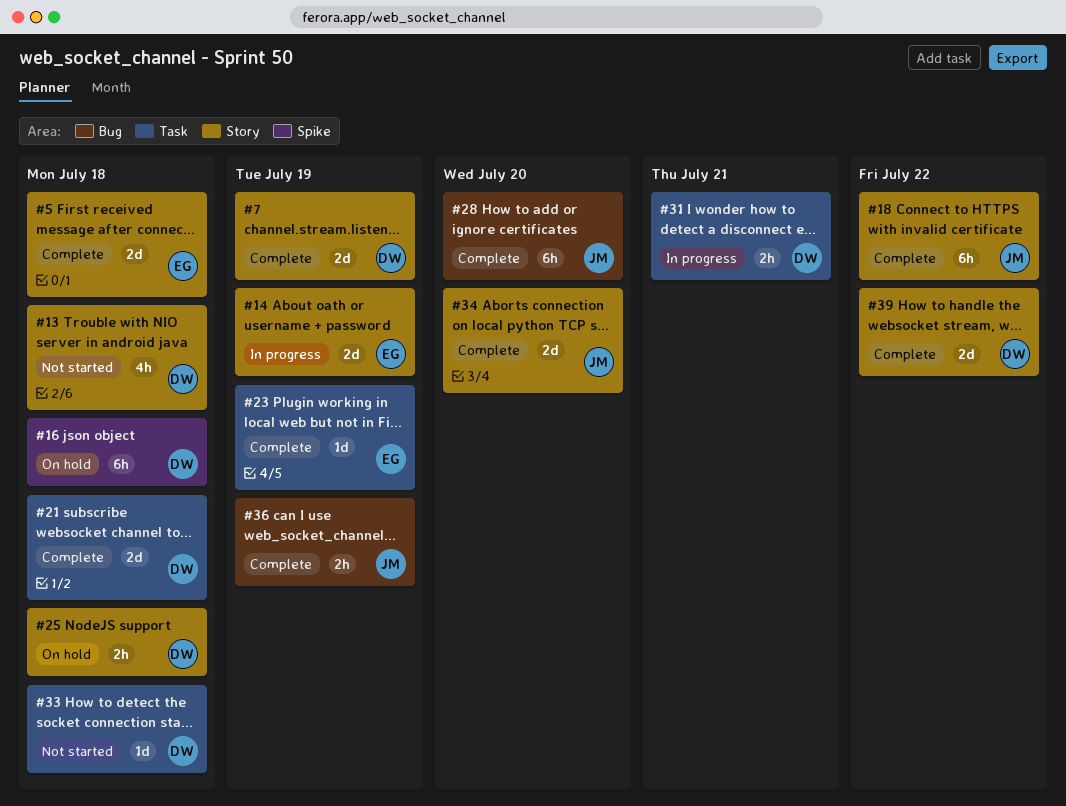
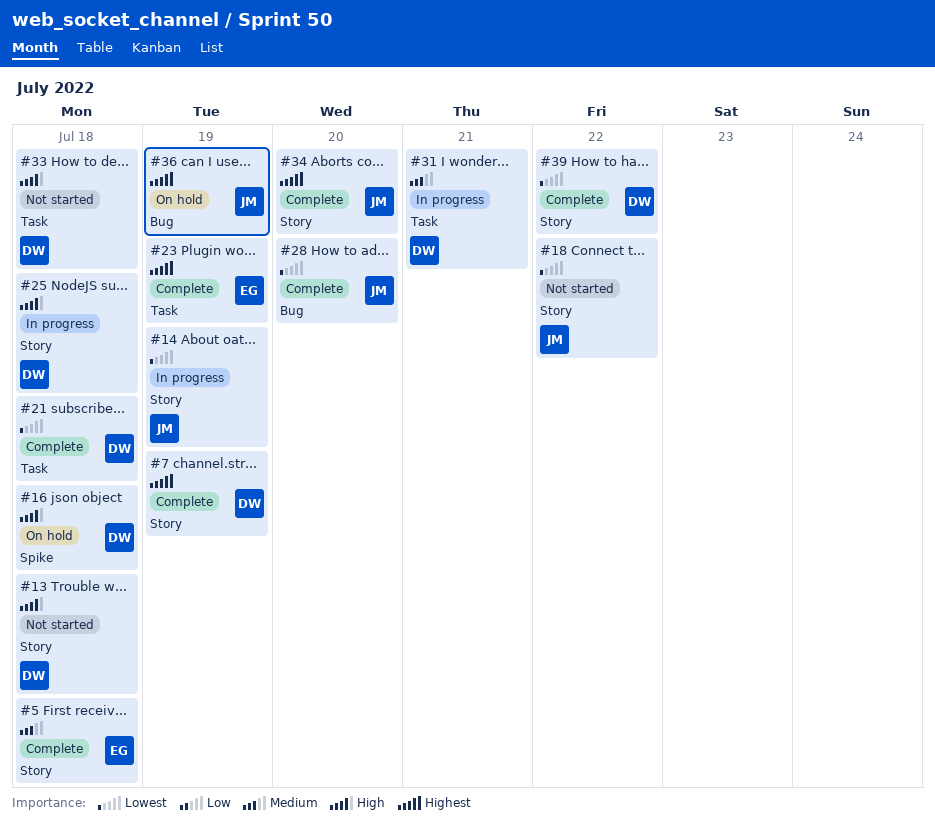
#14, owner: EG -> JM
#18, status: Complete -> Not started
#25, status: On hold -> In progress
#36, status: Complete -> On hold

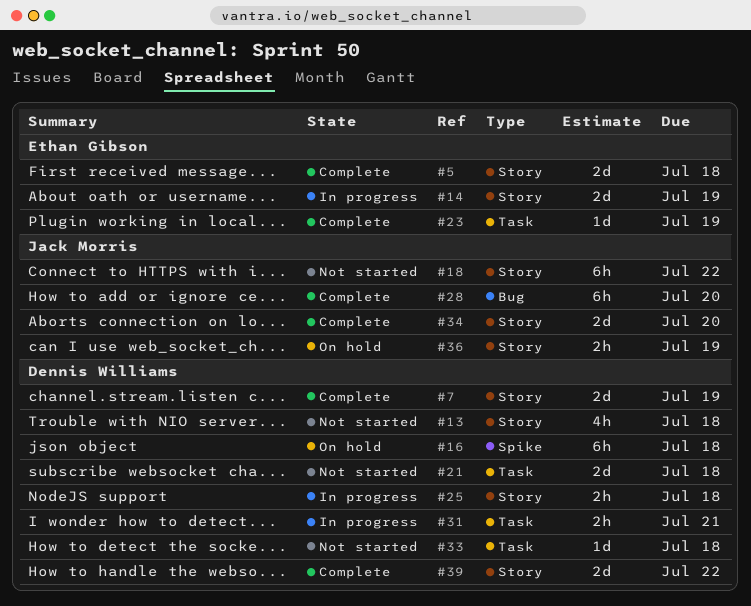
#14, owner: Jack Morris -> Ethan Gibson
#21, status: Complete -> Not started
#36, label: Bug -> Story

